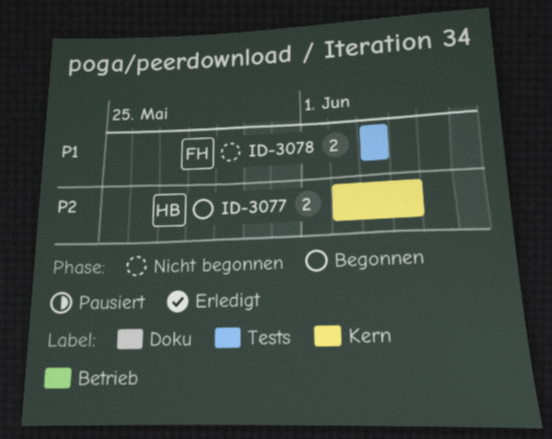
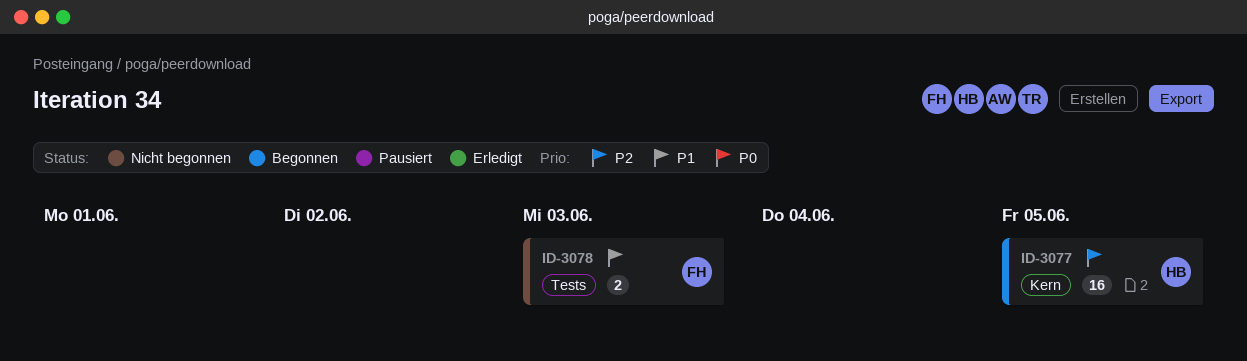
ID-3077, estimate: 2 -> 16
ID-3077, due: Jun 4 -> Jun 5

